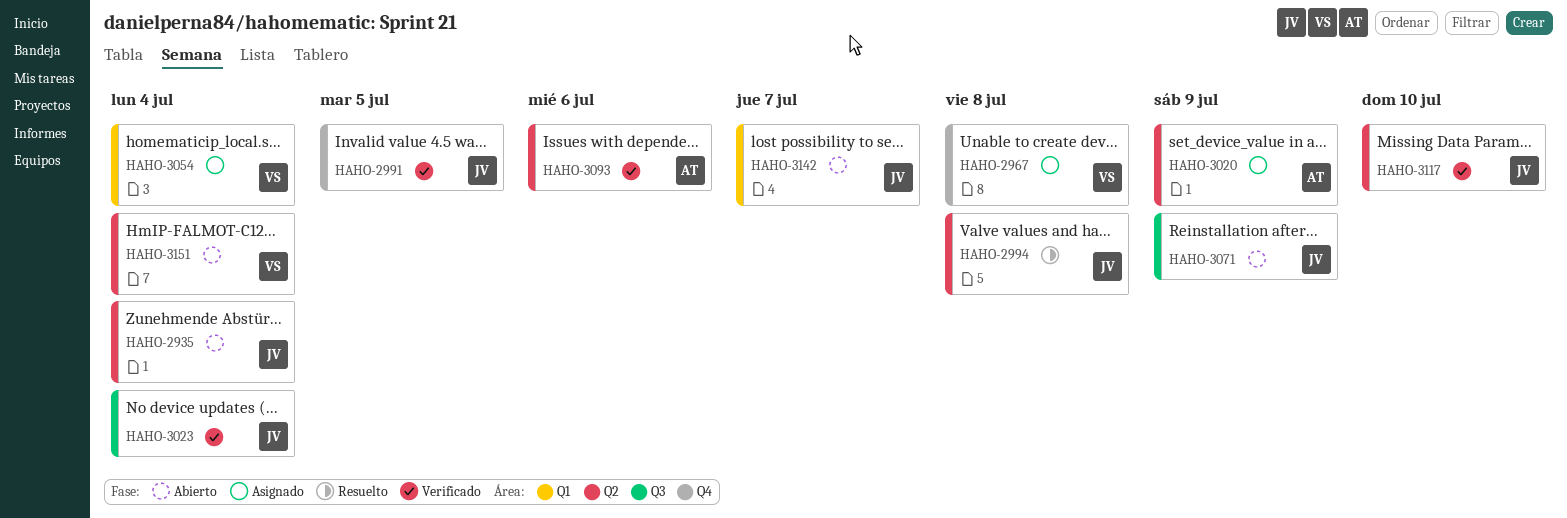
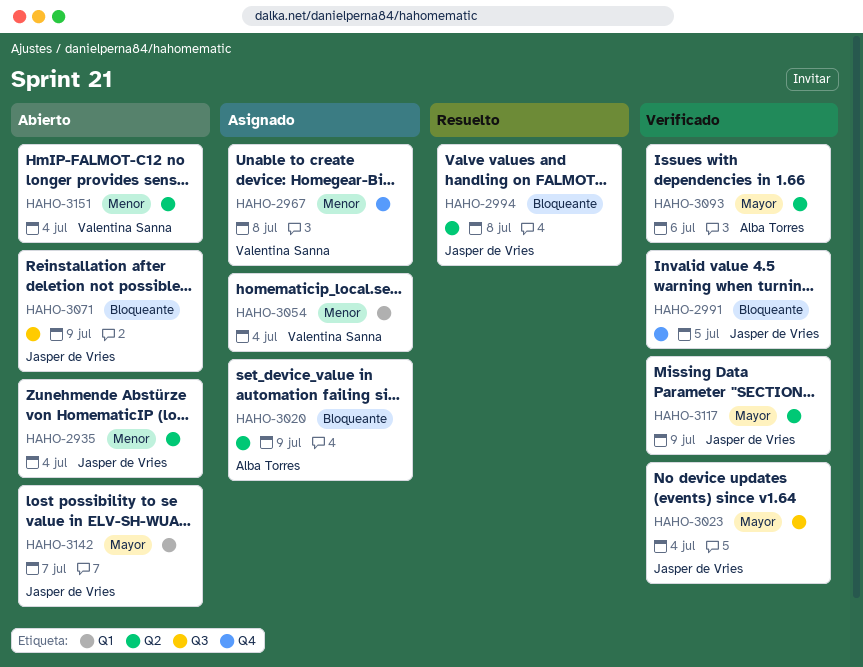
HAHO-3117, due: Jul 10 -> Jul 9

